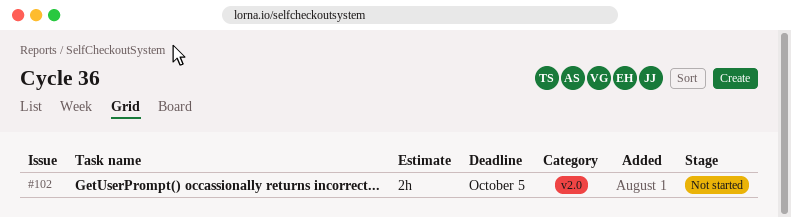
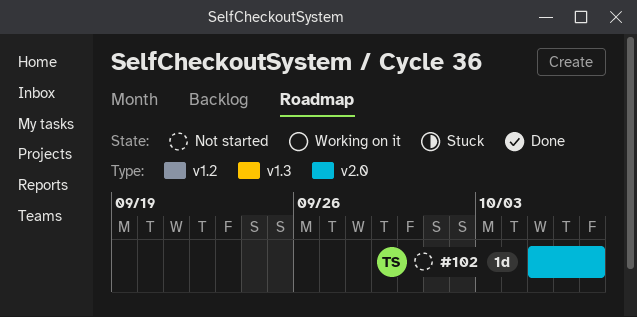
#102, estimate: 2h -> 1d
#102, due: Oct 5 -> Oct 7

